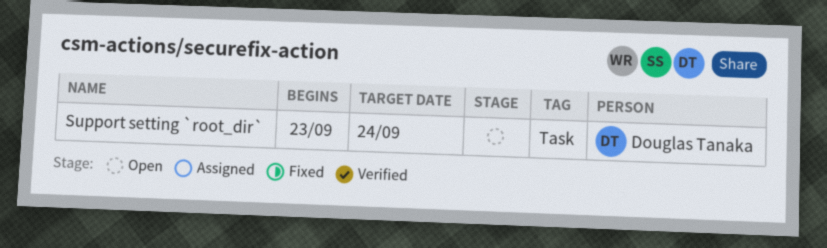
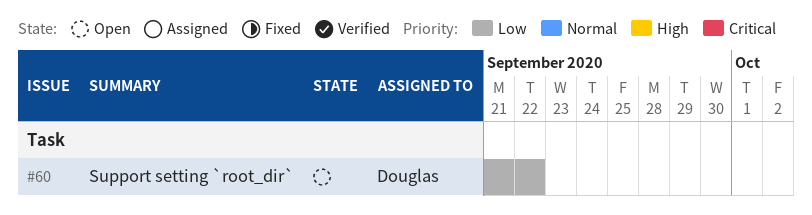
Support setting `root_dir`, start: Sep 23 -> Sep 21
Support setting `root_dir`, due: Sep 24 -> Sep 22

